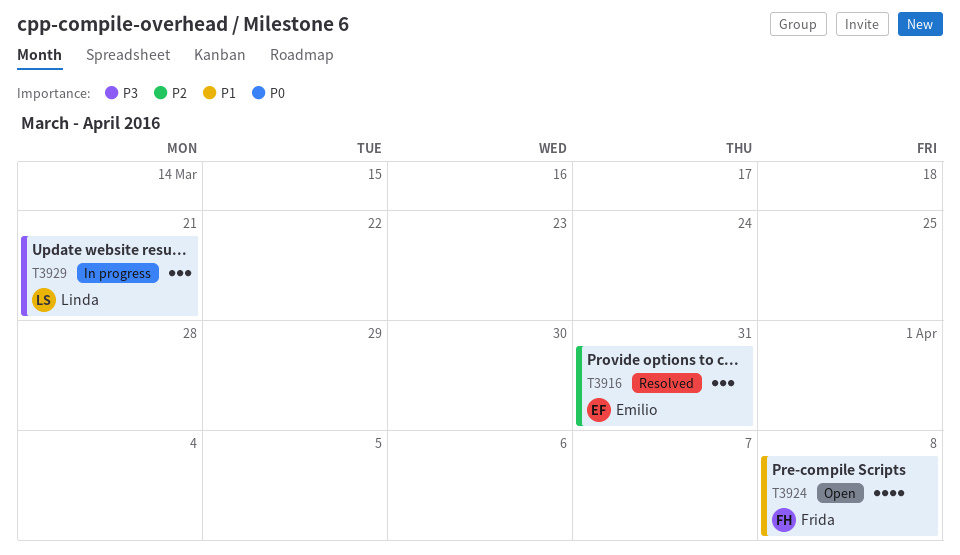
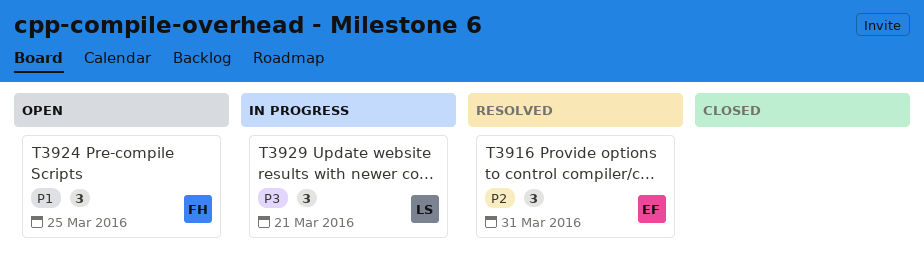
T3924, estimate: 4 -> 3
T3924, due: Apr 8 -> Mar 25

